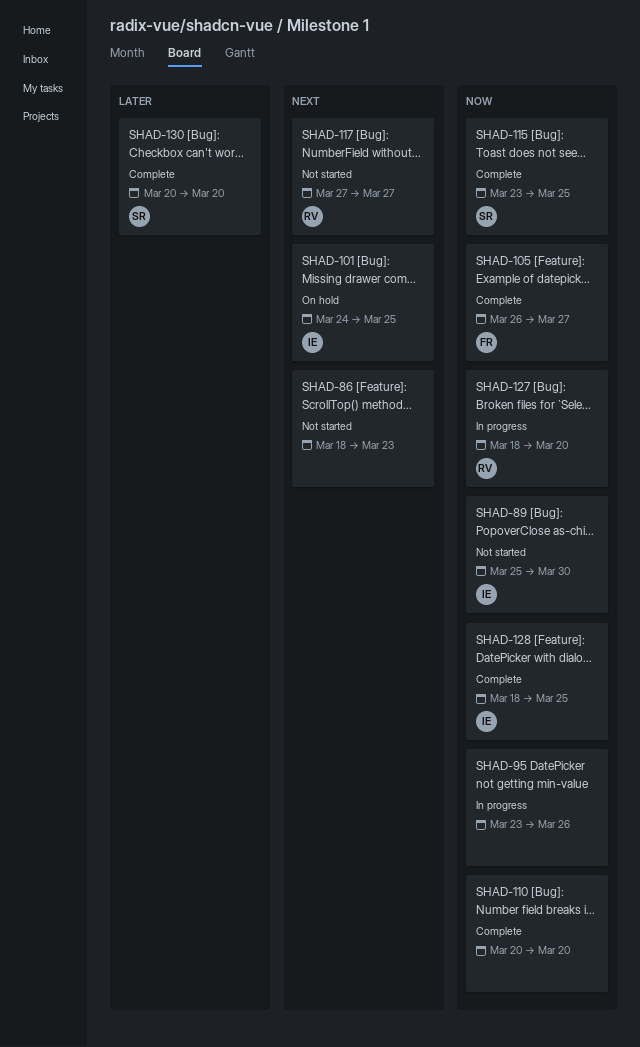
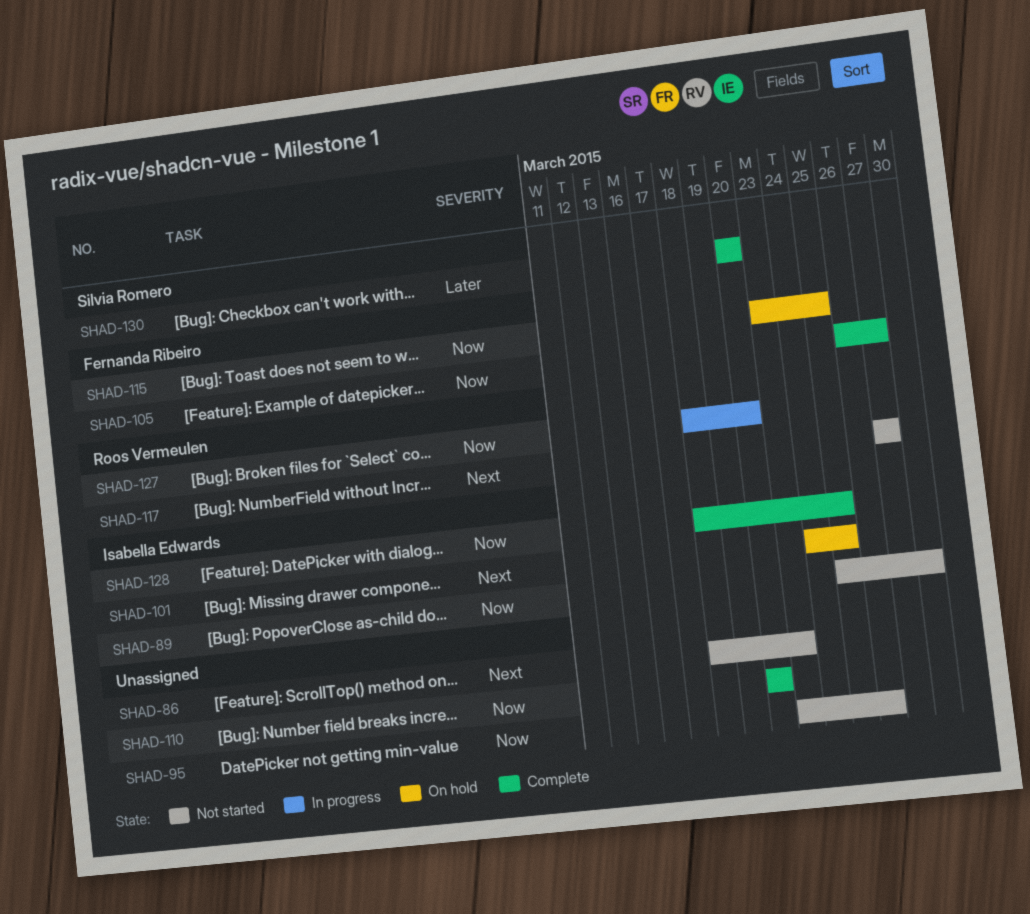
SHAD-95, status: In progress -> Not started
SHAD-115, status: Complete -> On hold
SHAD-115, owner: Silvia Romero -> Fernanda Ribeiro

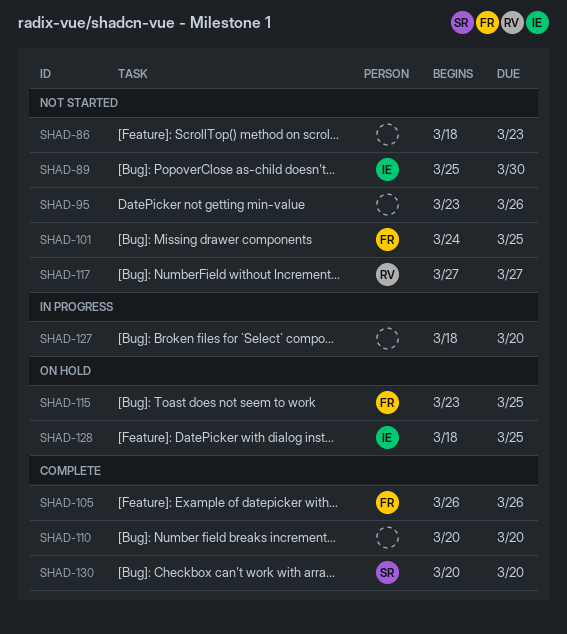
SHAD-101, status: On hold -> Not started
SHAD-101, owner: Isabella Edwards -> Fernanda Ribeiro
SHAD-105, due: Mar 27 -> Mar 26
SHAD-127, owner: Roos Vermeulen -> none
SHAD-128, status: Complete -> On hold

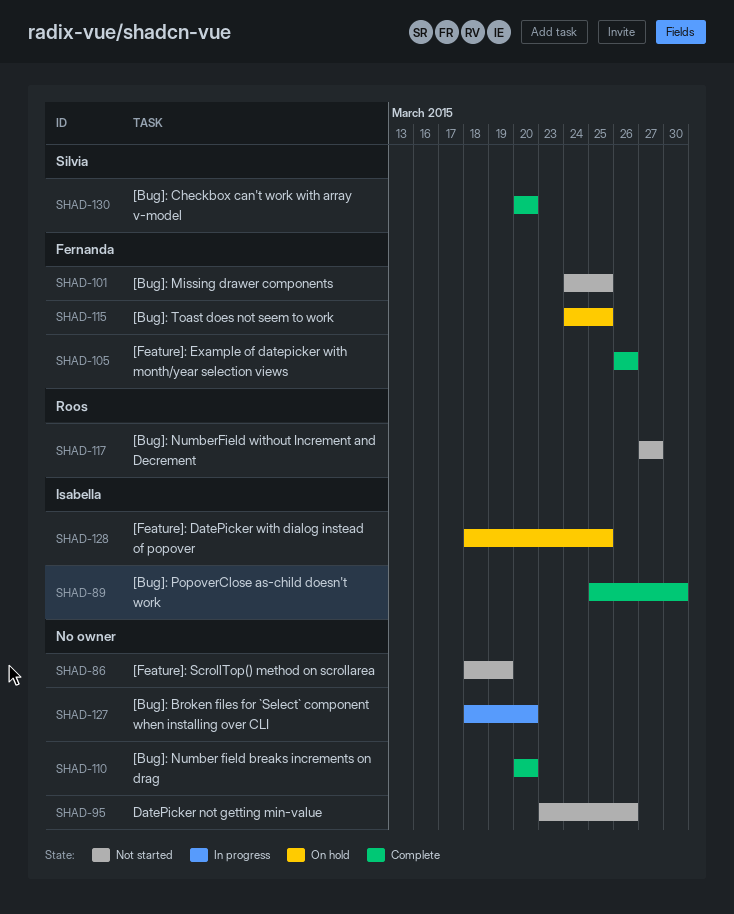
SHAD-86, due: Mar 23 -> Mar 19
SHAD-89, status: Not started -> Complete
SHAD-115, start: Mar 23 -> Mar 24

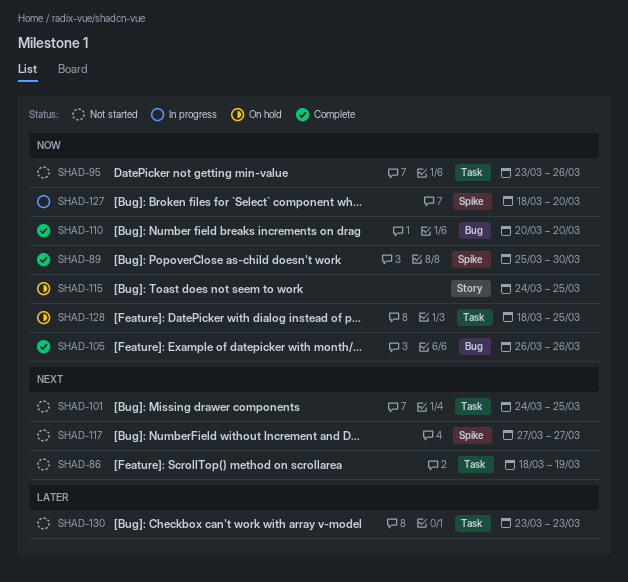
SHAD-130, status: Complete -> Not started
SHAD-130, start: Mar 20 -> Mar 23
SHAD-130, due: Mar 20 -> Mar 23

